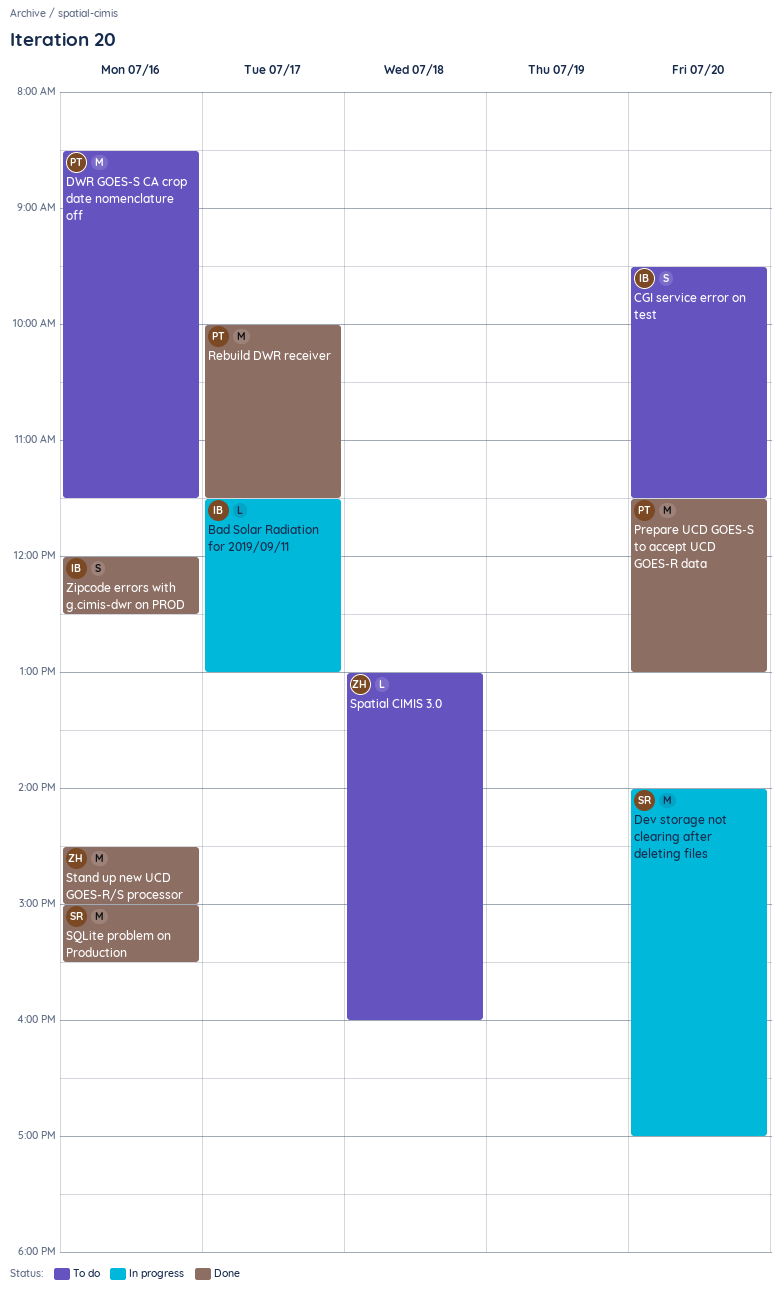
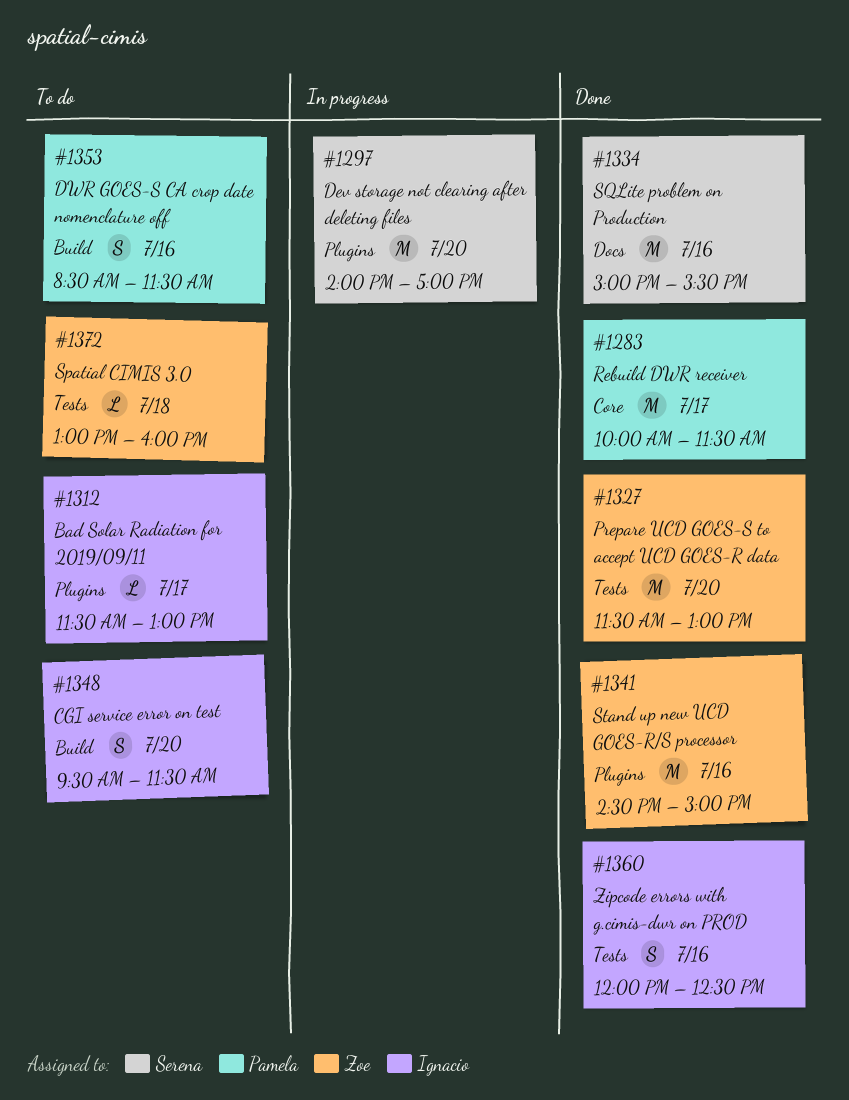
Bad Solar Radiation for 2019/09/11, status: In progress -> To do
DWR GOES-S CA crop date nomenclature off, estimate: M -> S
Prepare UCD GOES-S to accept UCD GOES-R data, owner: Pamela -> Zoe

